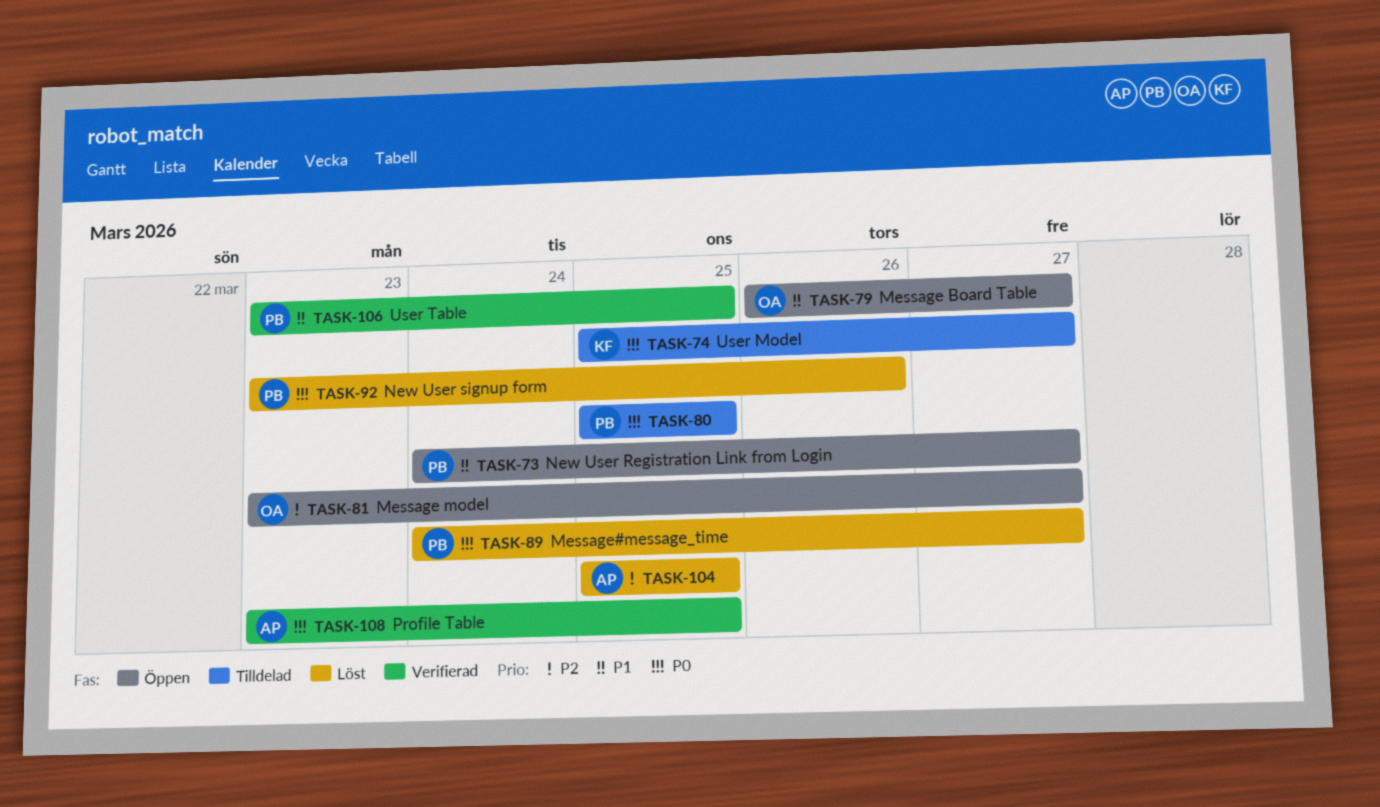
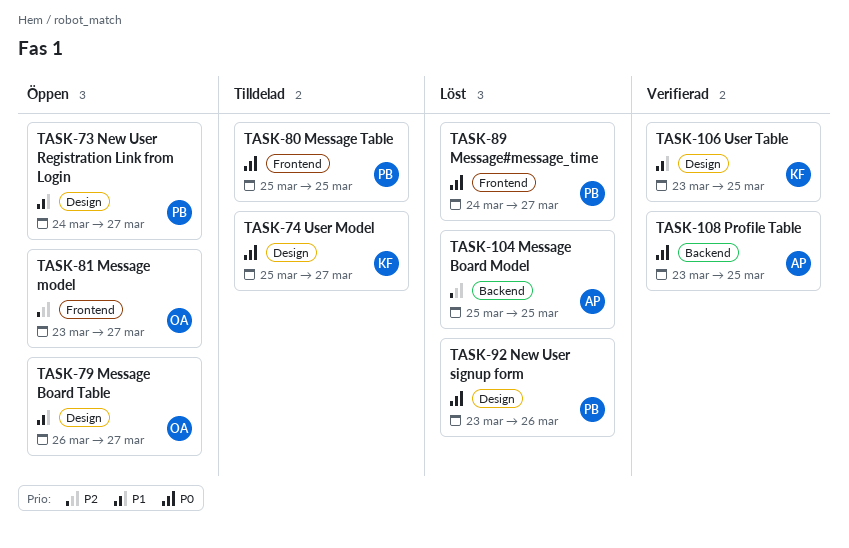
TASK-106, owner: PB -> KF

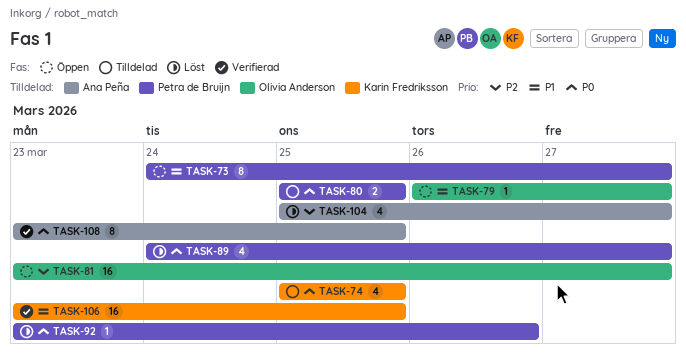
TASK-74, due: Mar 27 -> Mar 25
TASK-104, due: Mar 25 -> Mar 27

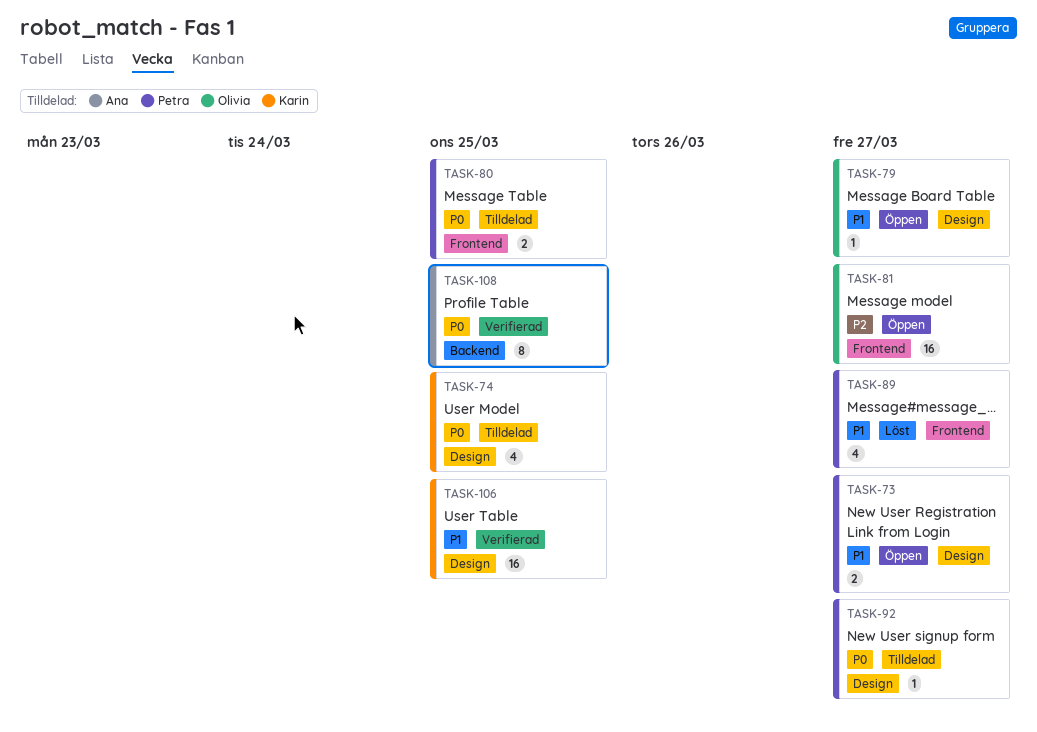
TASK-73, estimate: 8 -> 2
TASK-89, priority: P0 -> P1
TASK-92, status: Löst -> Tilldelad
TASK-92, due: Mar 26 -> Mar 27
TASK-104: present -> none

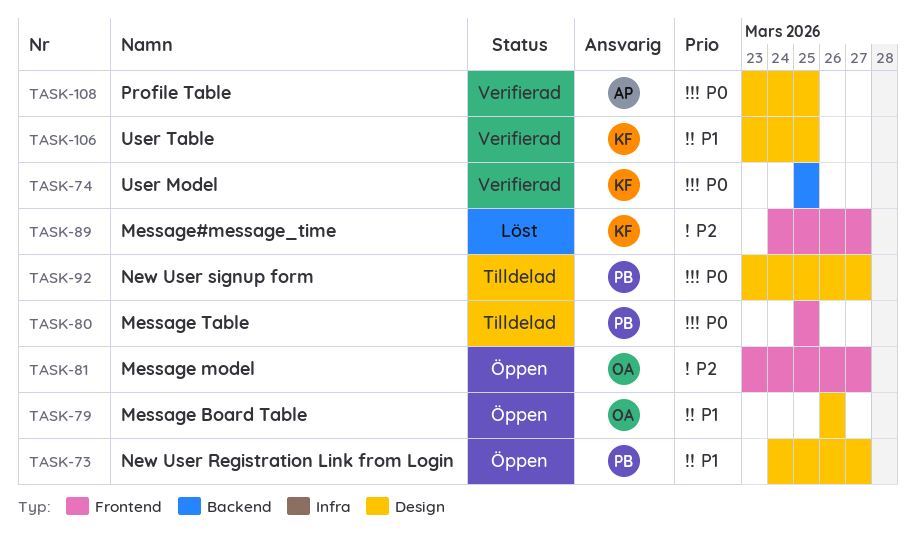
TASK-74, status: Tilldelad -> Verifierad
TASK-74, label: Design -> Backend
TASK-79, due: Mar 27 -> Mar 26
TASK-89, owner: Petra -> Karin
TASK-89, priority: P1 -> P2
TASK-108, label: Backend -> Design

